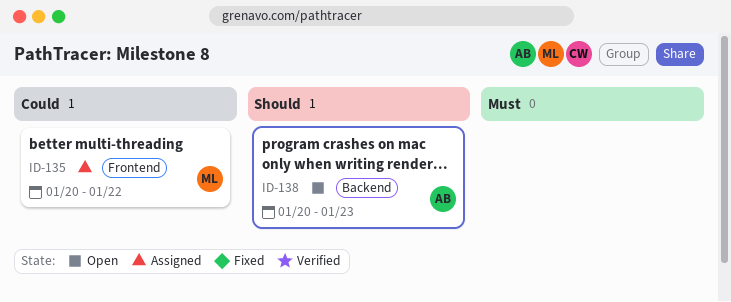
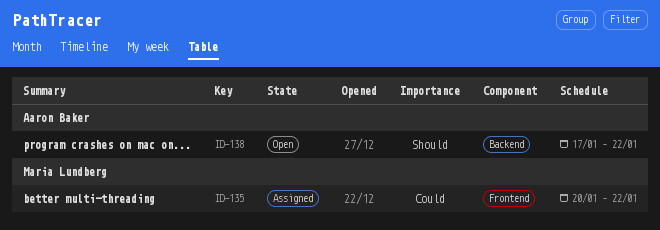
ID-138, start: Jan 20 -> Jan 17
ID-138, due: Jan 23 -> Jan 22

